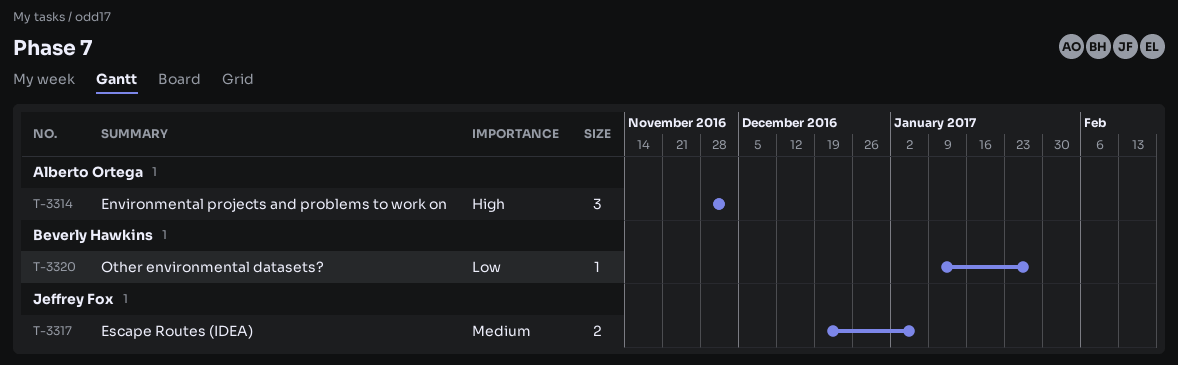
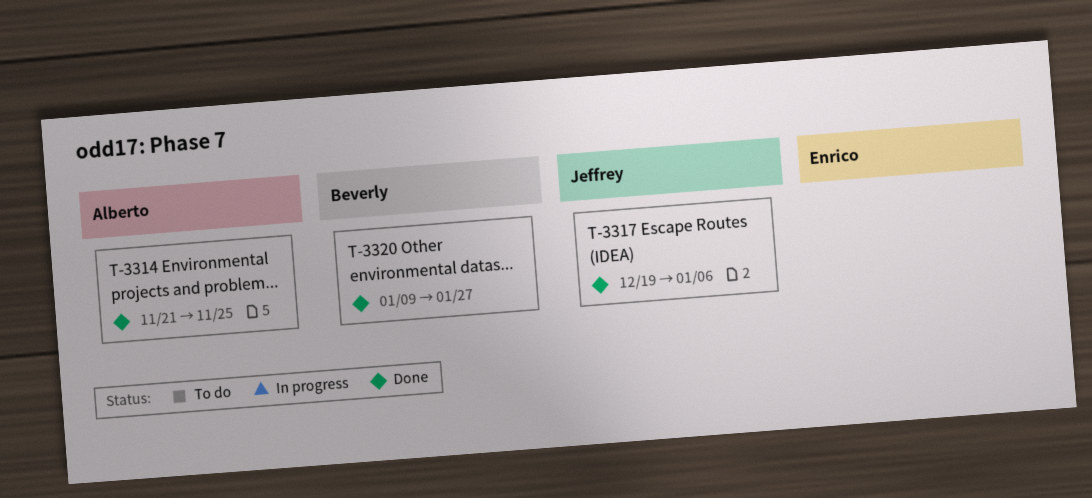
T-3314, start: Nov 28 -> Nov 21
T-3314, due: Dec 2 -> Nov 25

